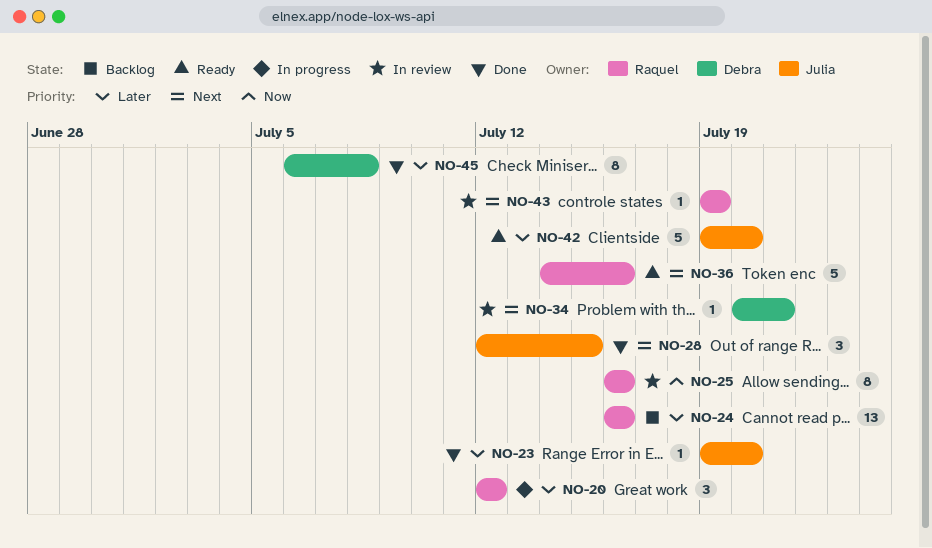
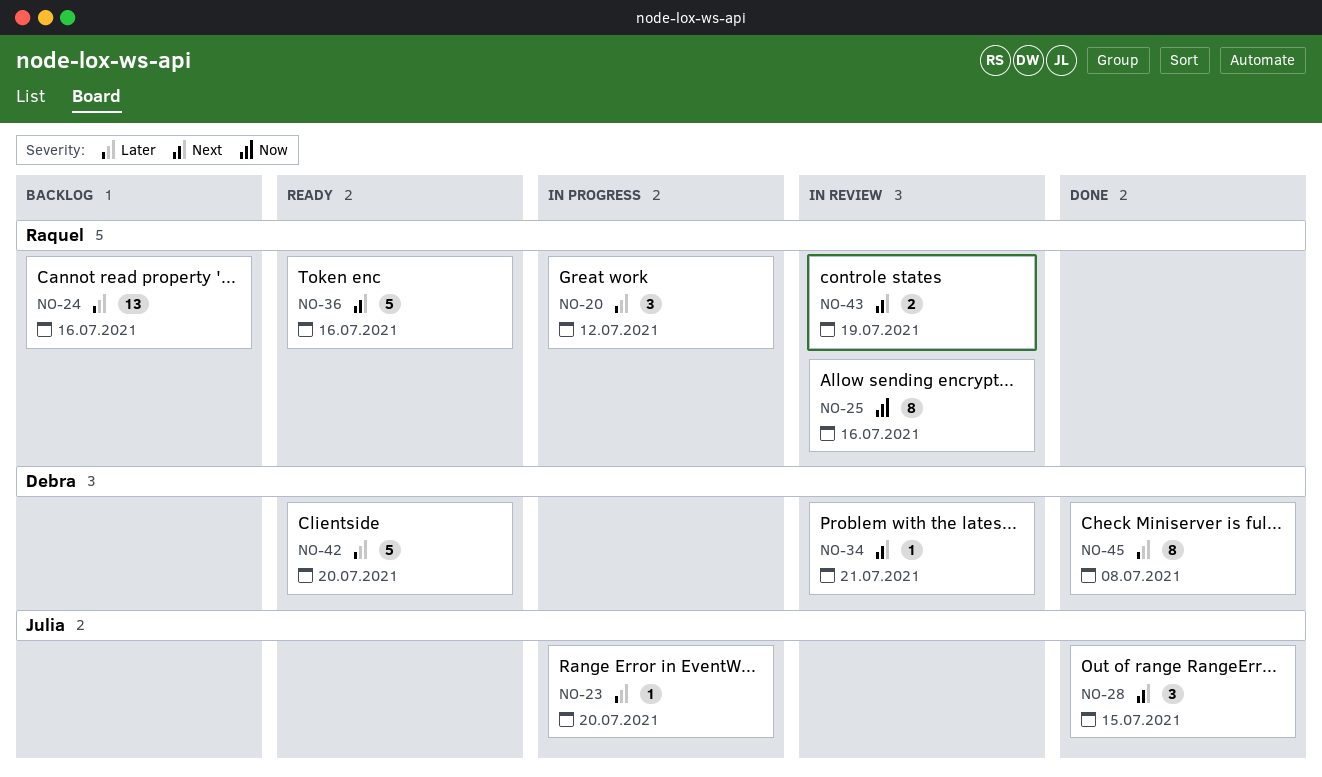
NO-23, status: Done -> In progress
NO-42, owner: Julia -> Debra
NO-43, estimate: 1 -> 2

